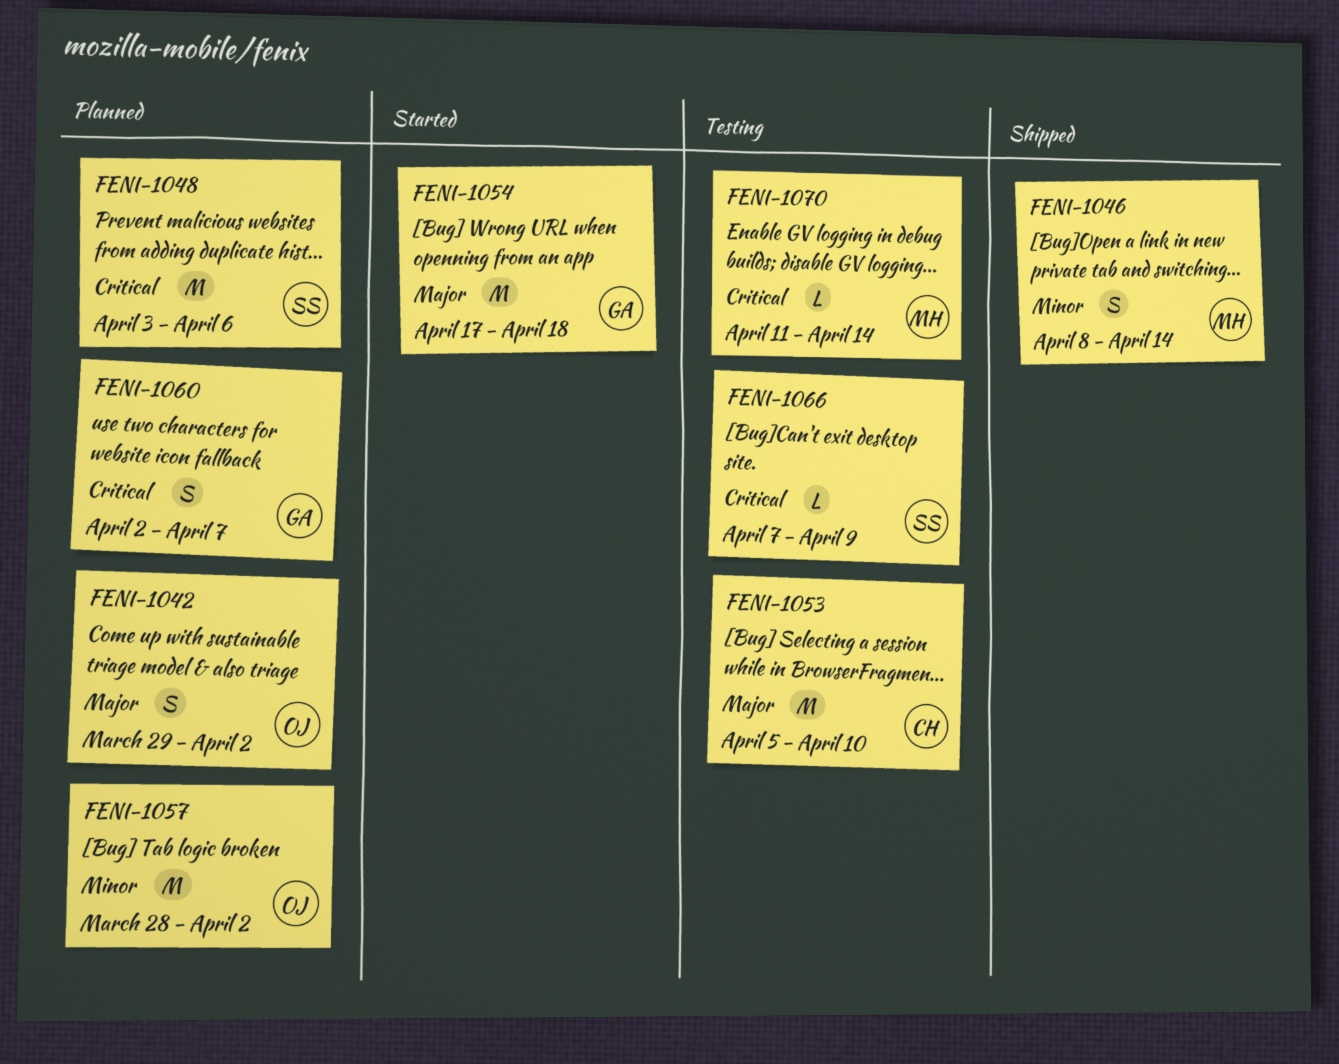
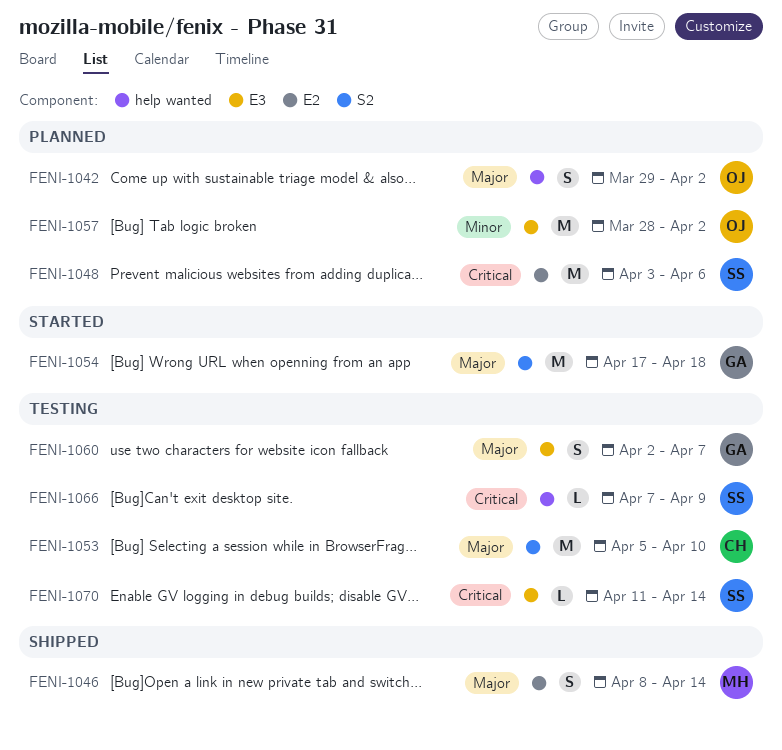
FENI-1046, priority: Minor -> Major
FENI-1060, status: Planned -> Testing
FENI-1060, priority: Critical -> Major
FENI-1070, owner: MH -> SS

